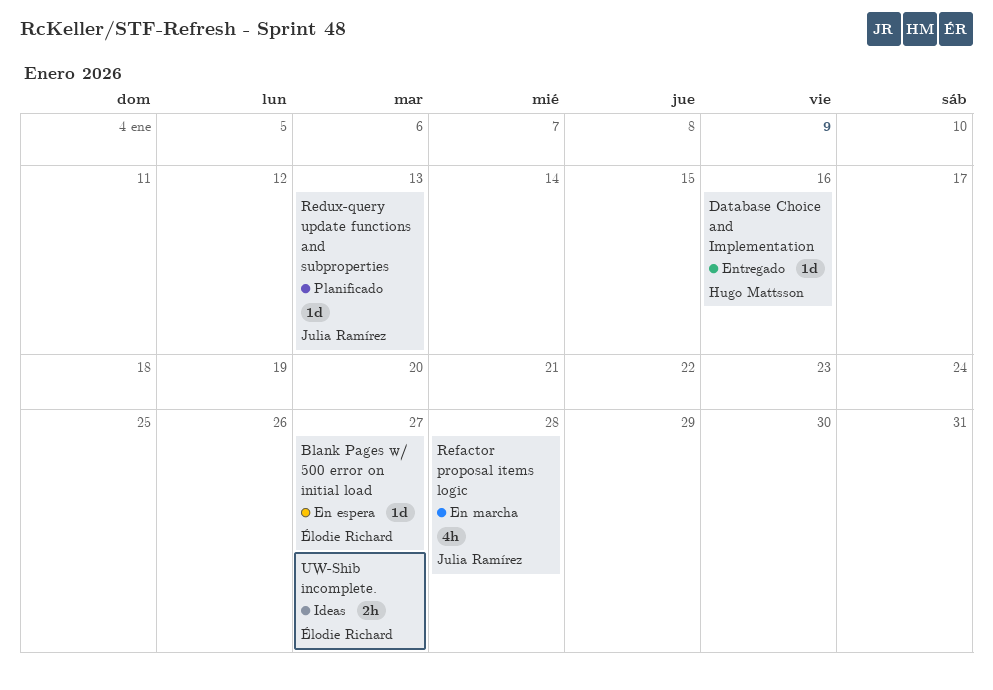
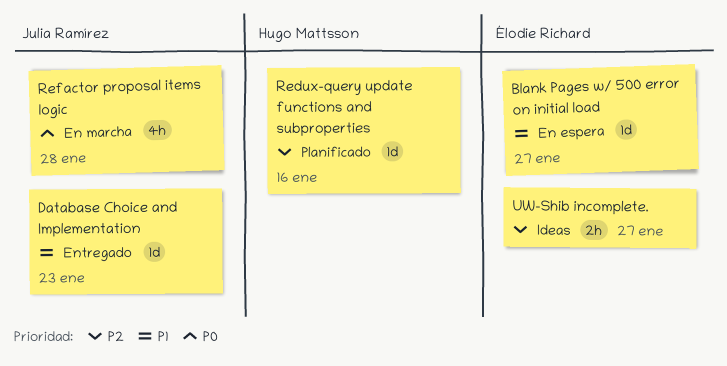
Database Choice and Implementation, owner: Hugo Mattsson -> Julia Ramírez
Database Choice and Implementation, due: Jan 16 -> Jan 23
Redux-query update functions and subproperties, owner: Julia Ramírez -> Hugo Mattsson
Redux-query update functions and subproperties, due: Jan 13 -> Jan 16

